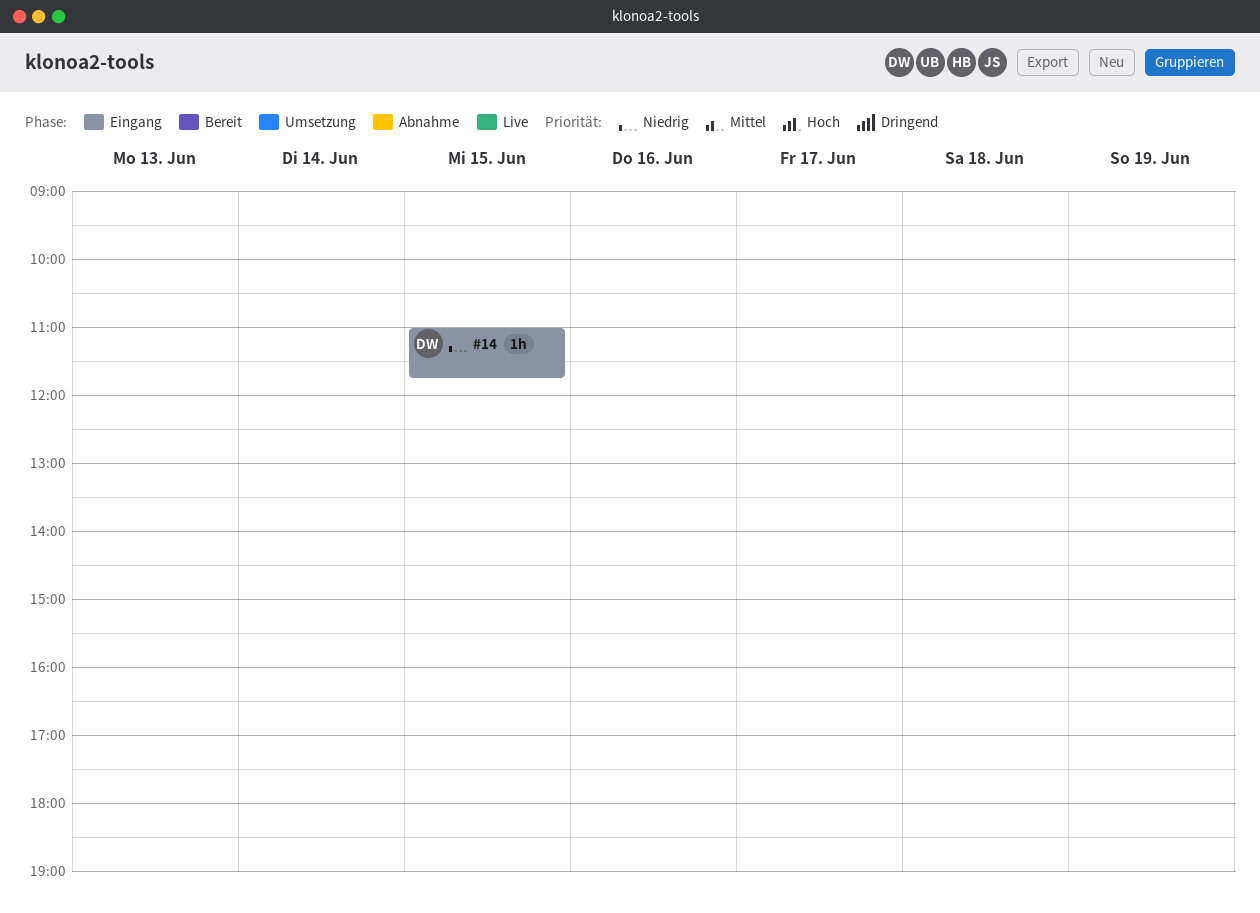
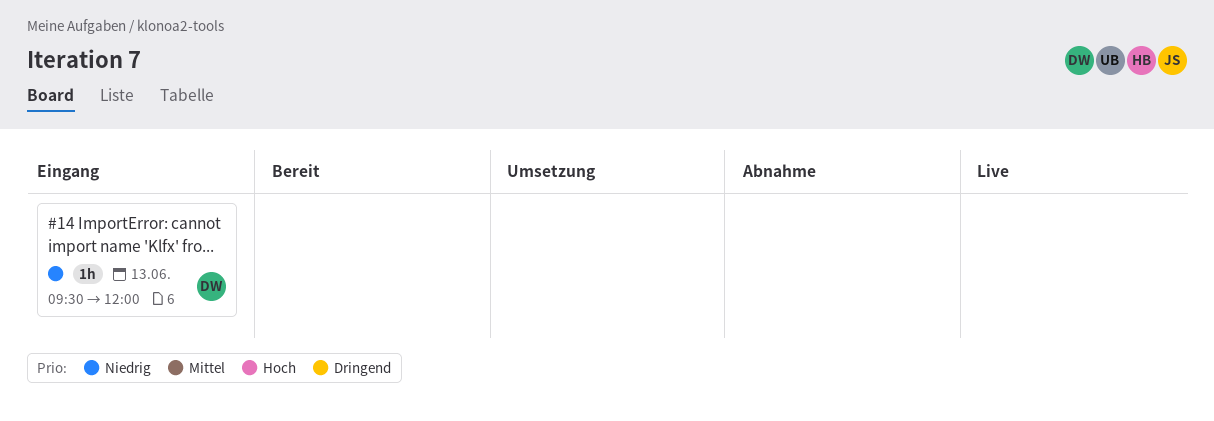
#14, day: Jun 15 -> Jun 13
#14, begins: 11:00 -> 09:30
#14, ends: 11:45 -> 12:00

